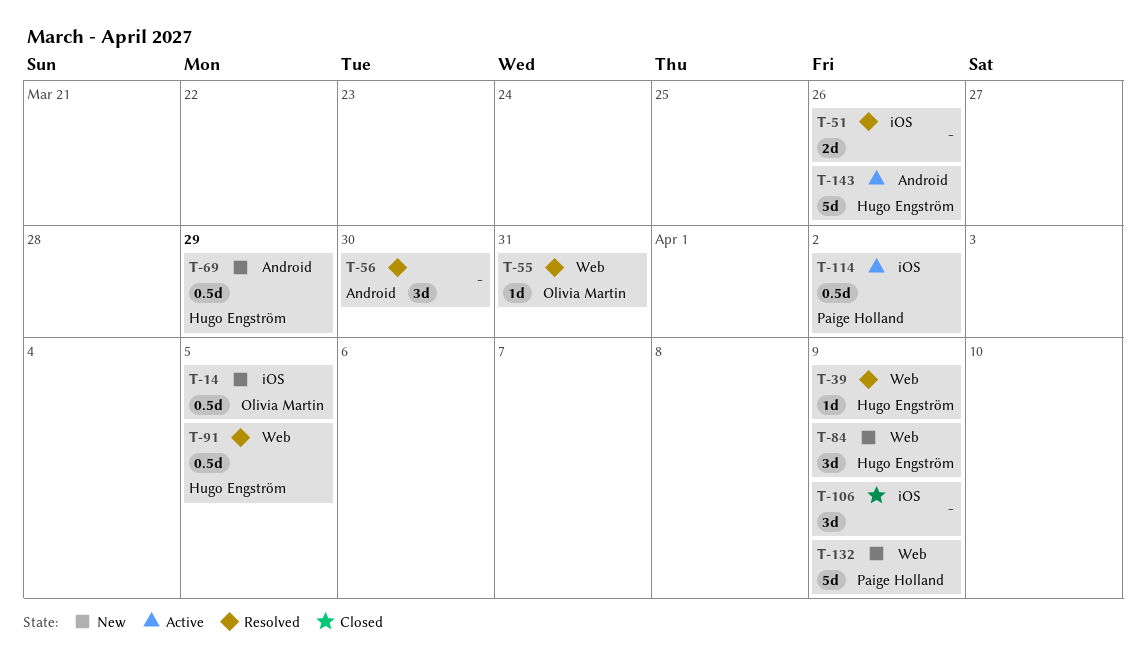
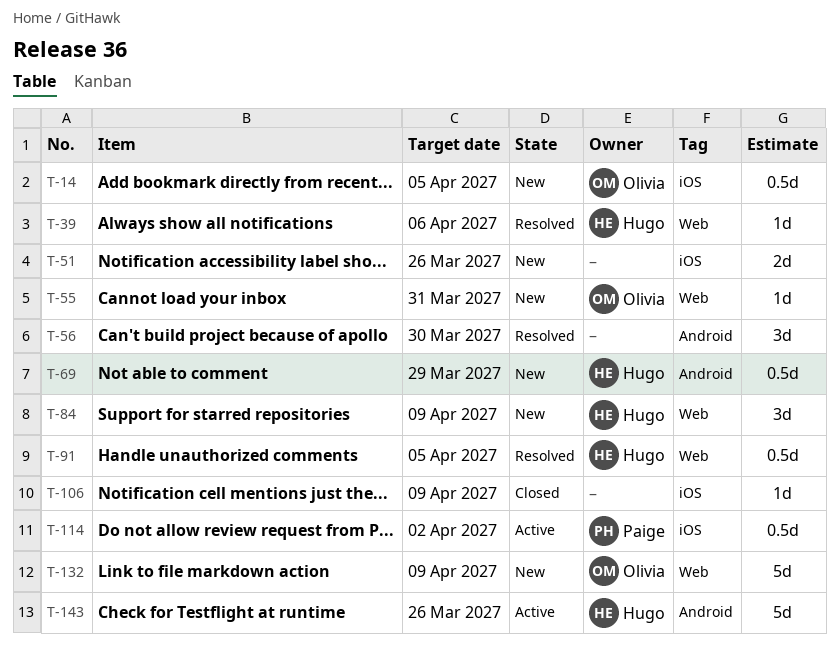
T-39, due: Apr 9 -> Apr 6
T-51, status: Resolved -> New
T-55, status: Resolved -> New
T-106, estimate: 3d -> 1d
T-132, owner: Paige Holland -> Olivia Martin

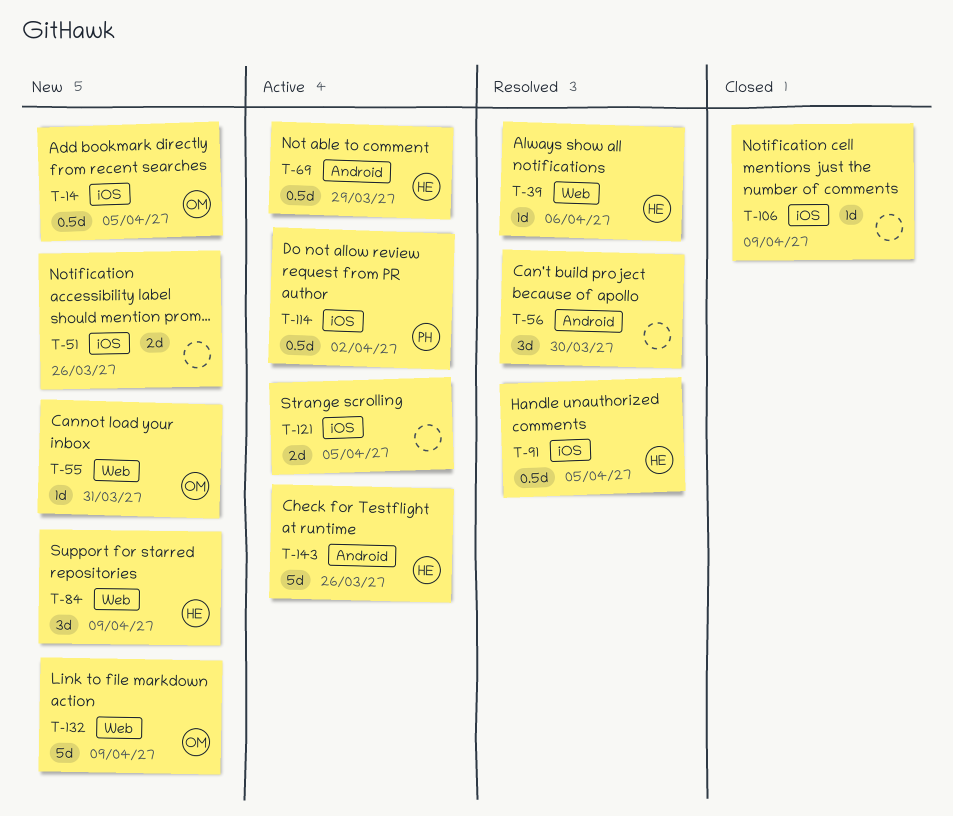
T-69, status: New -> Active
T-91, label: Web -> iOS
T-121: none -> present

